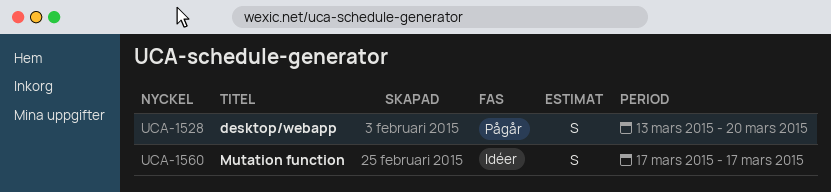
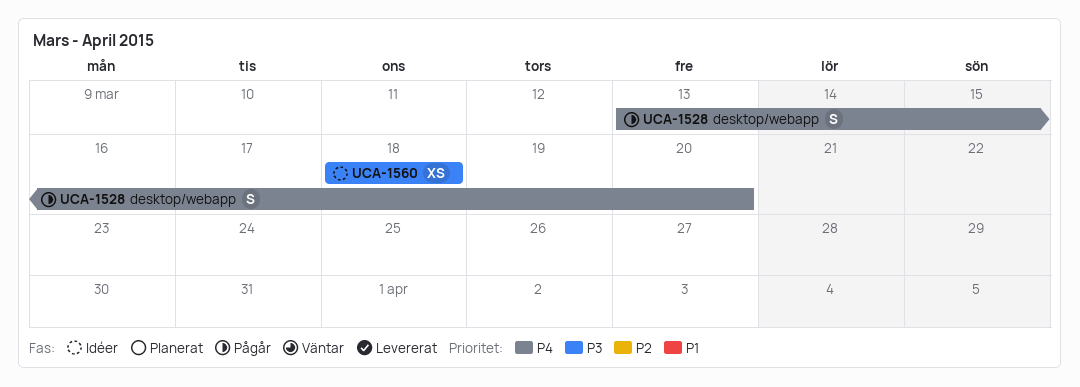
UCA-1560, estimate: S -> XS
UCA-1560, start: Mar 17 -> Mar 18
UCA-1560, due: Mar 17 -> Mar 18

